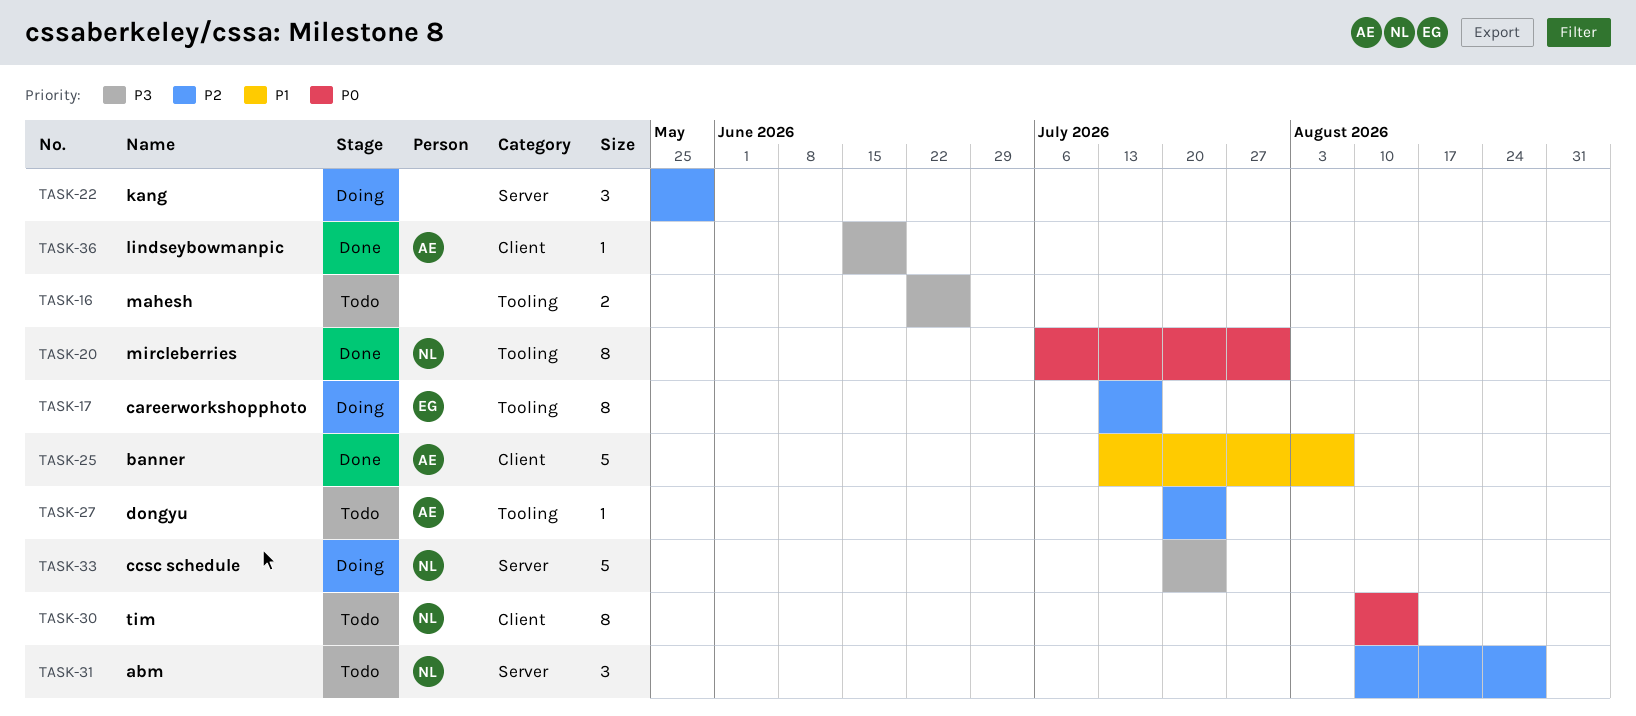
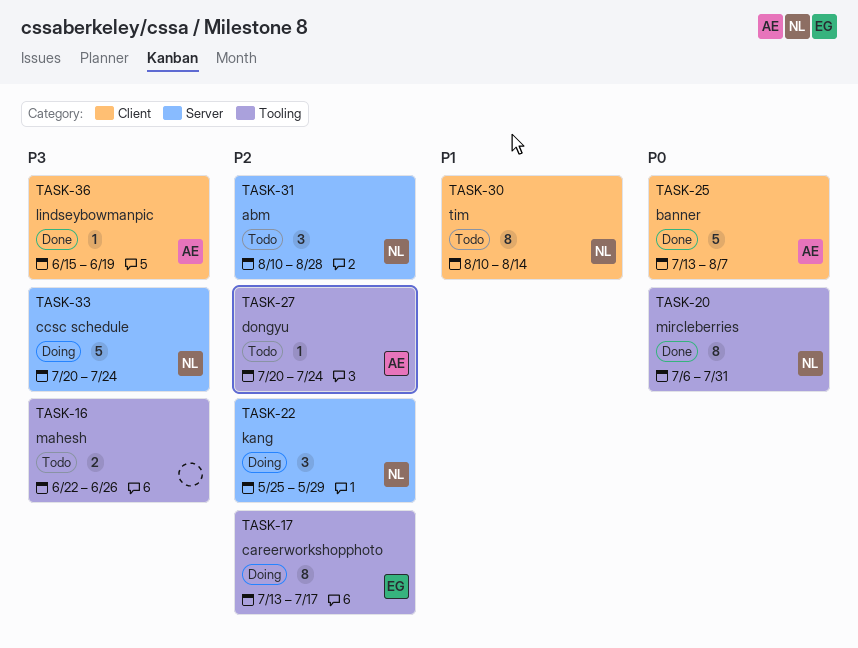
TASK-22, owner: none -> NL
TASK-25, priority: P1 -> P0
TASK-30, priority: P0 -> P1

